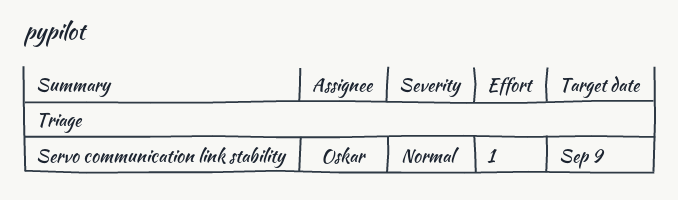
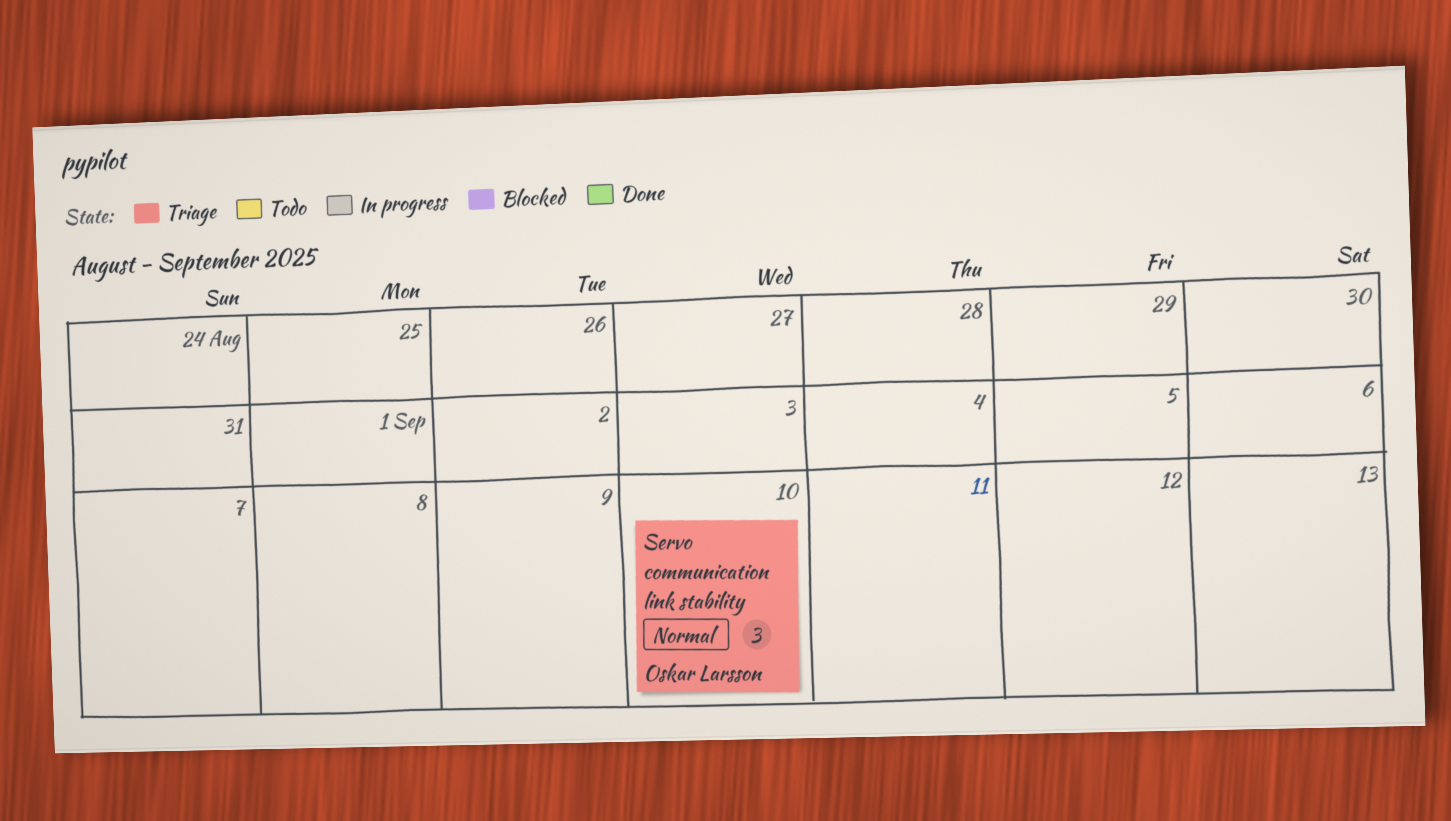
Servo communication link stability, estimate: 1 -> 3
Servo communication link stability, due: Sep 9 -> Sep 10

